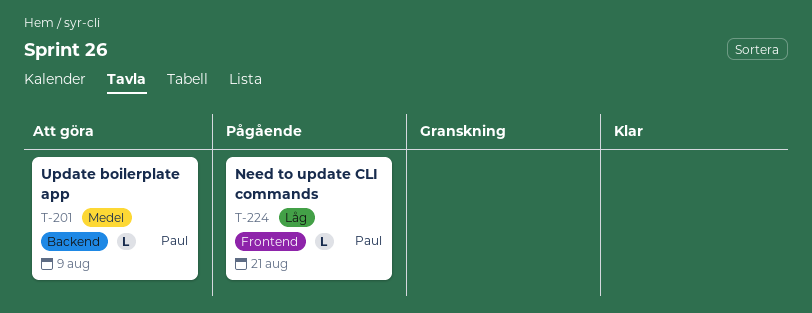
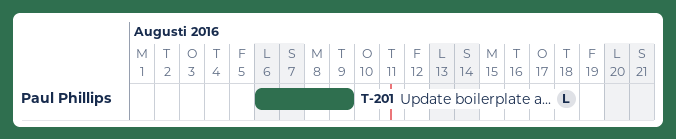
T-224: present -> none

